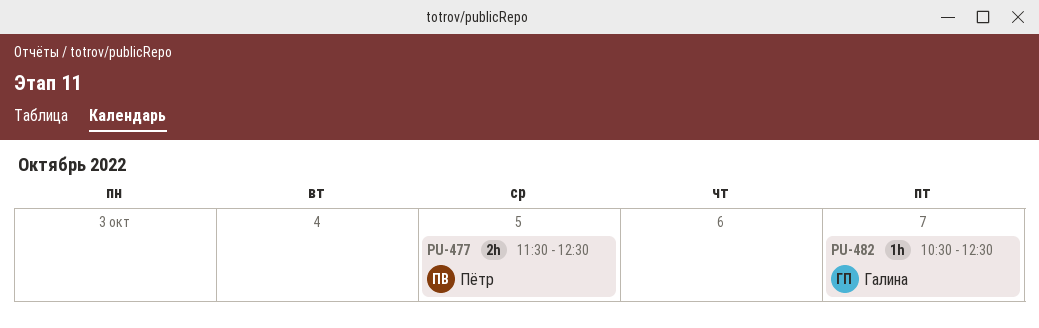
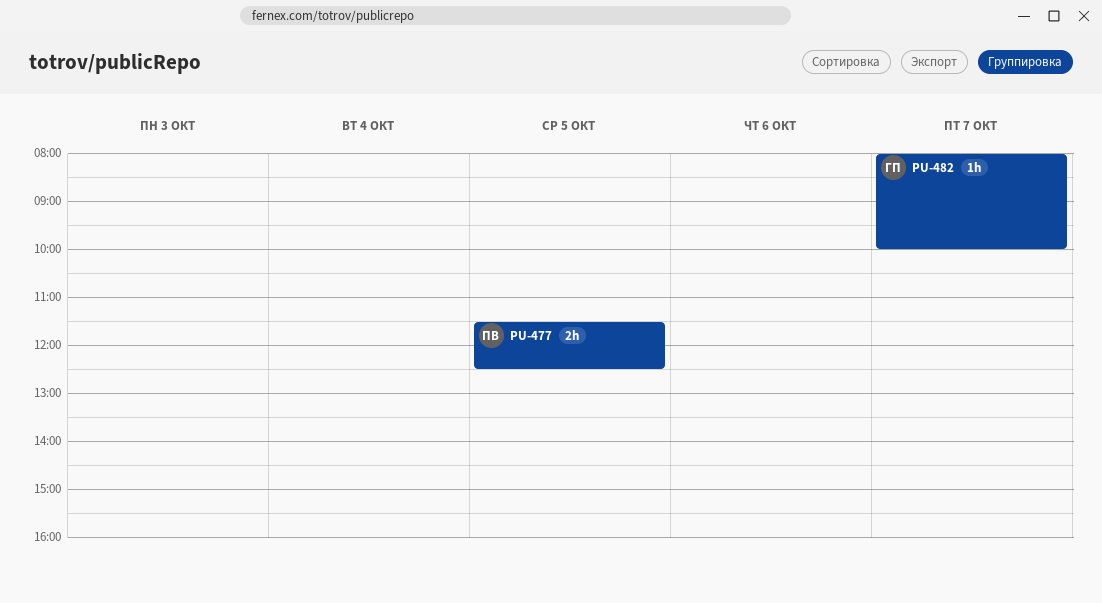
PU-482, begins: 10:30 -> 08:00
PU-482, ends: 12:30 -> 10:00

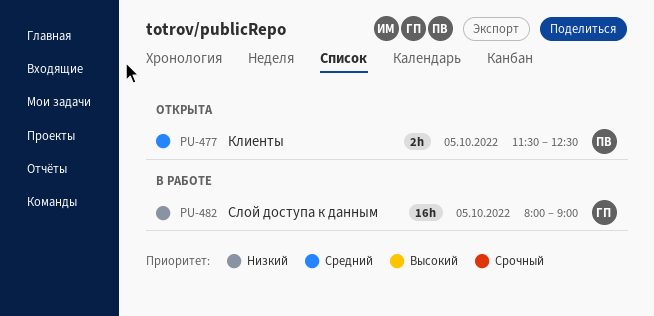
PU-482, estimate: 1h -> 16h
PU-482, day: Oct 7 -> Oct 5
PU-482, ends: 10:00 -> 09:00

